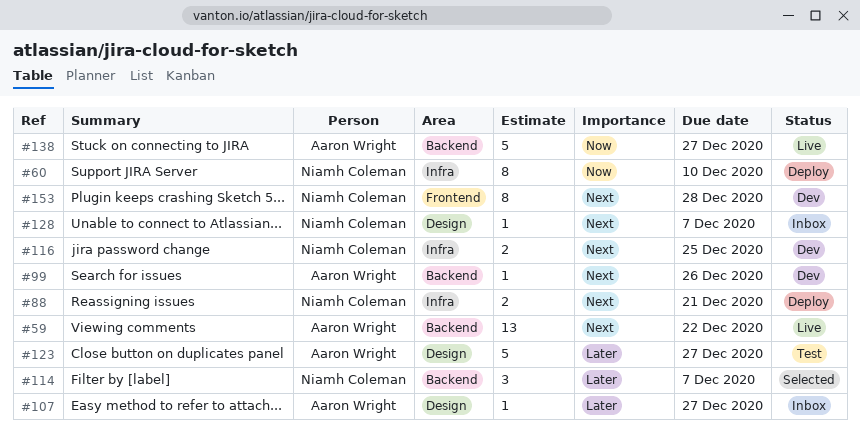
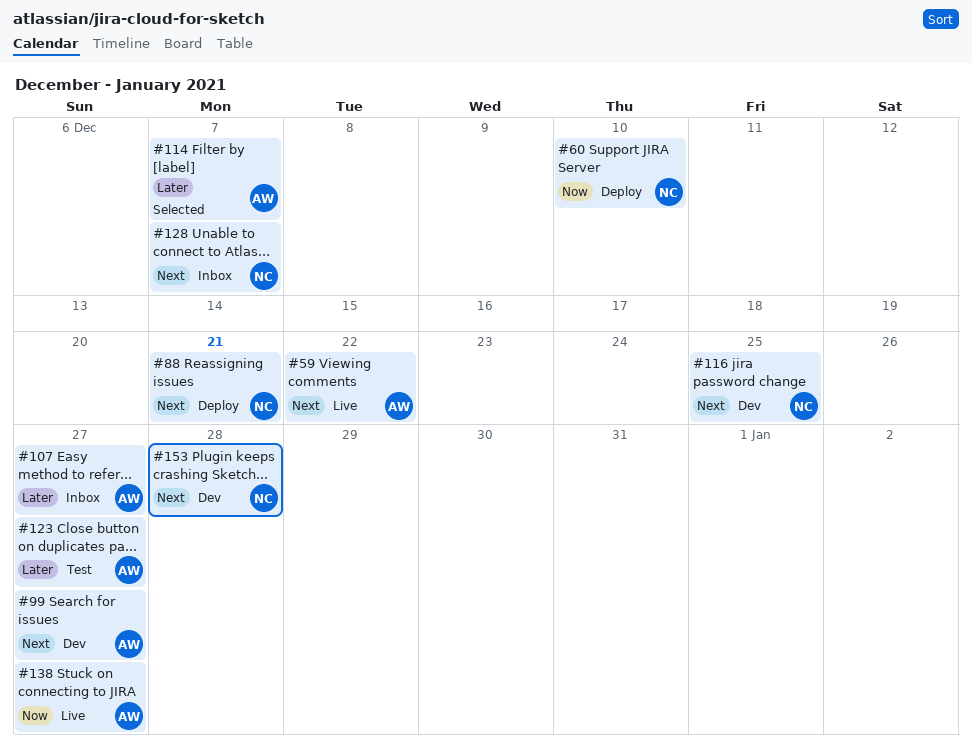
#99, due: Dec 26 -> Dec 27
#114, owner: Niamh Coleman -> Aaron Wright

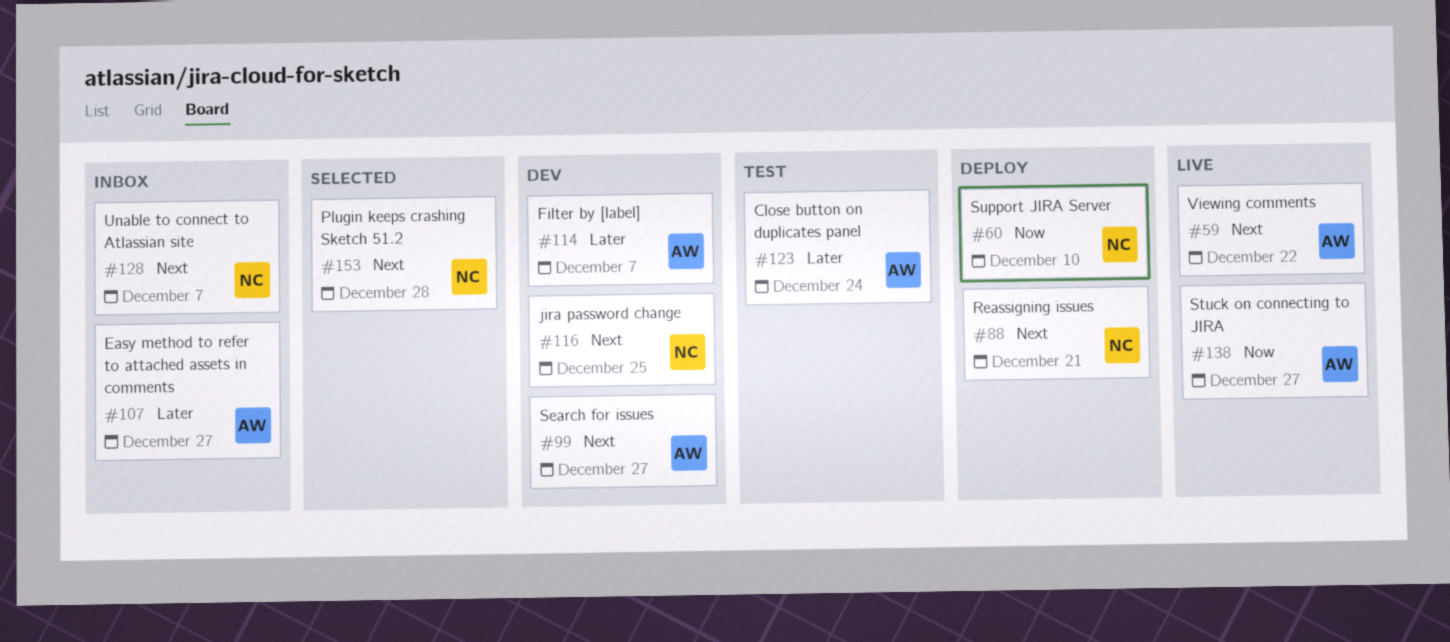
#114, status: Selected -> Dev
#123, due: Dec 27 -> Dec 24
#153, status: Dev -> Selected

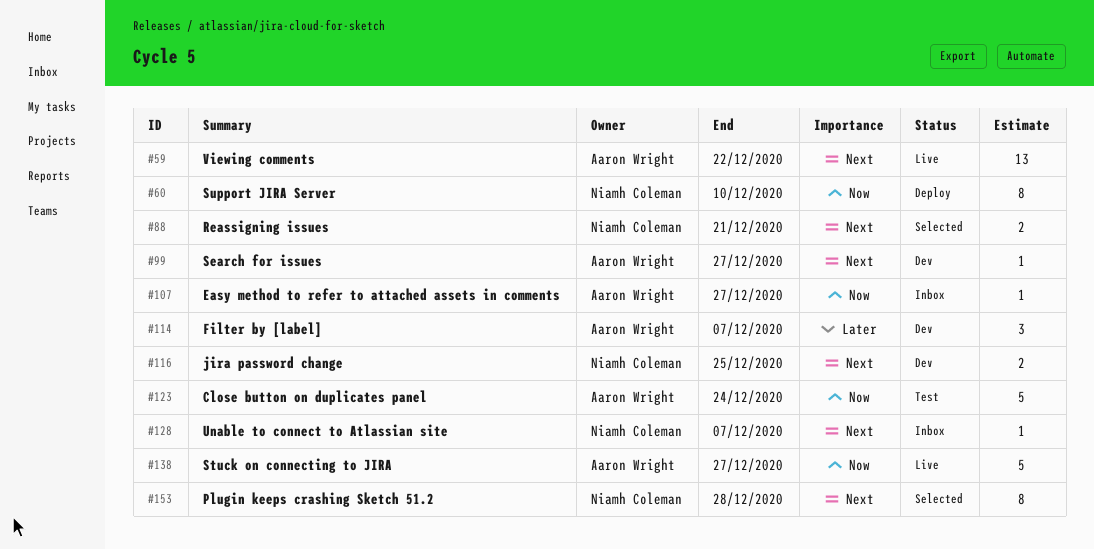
#88, status: Deploy -> Selected
#107, priority: Later -> Now
#123, priority: Later -> Now

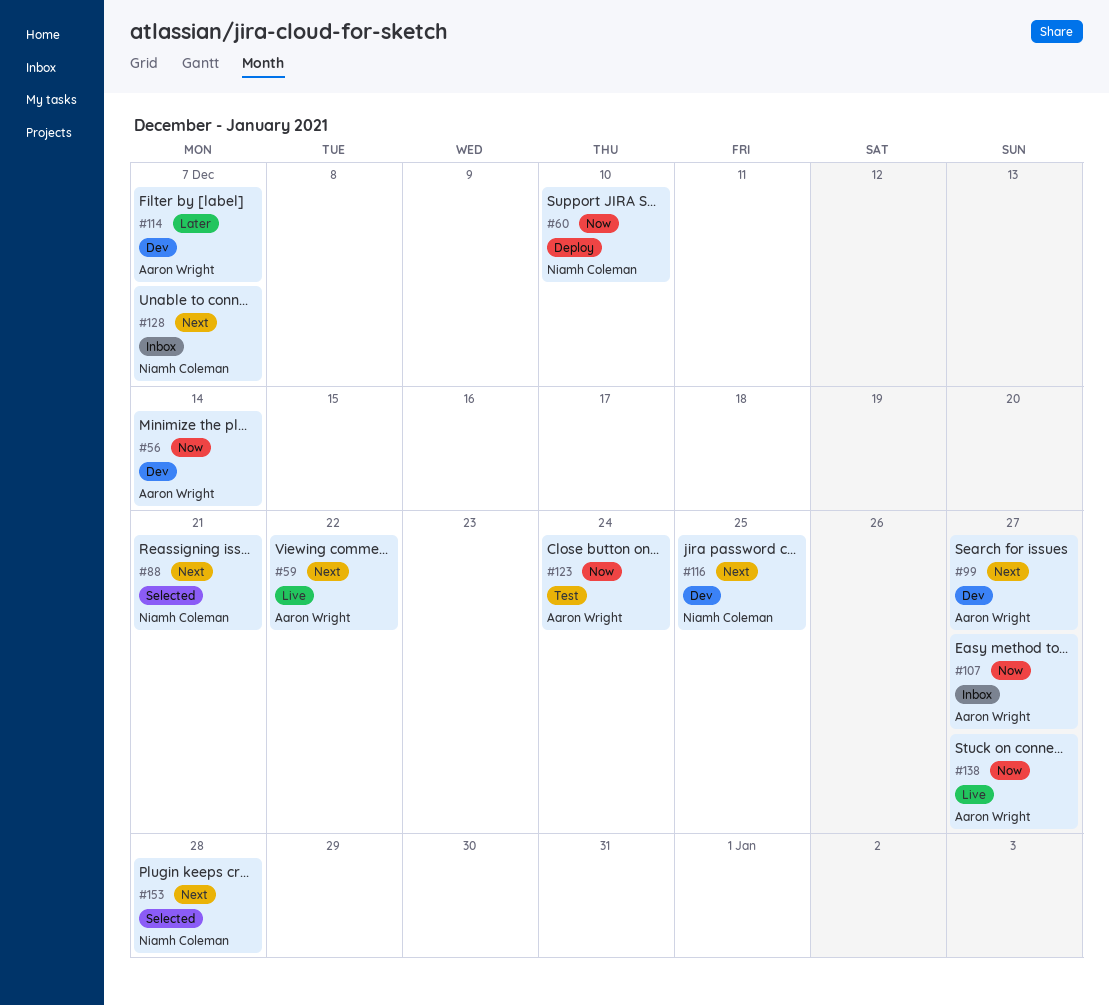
#56: none -> present

